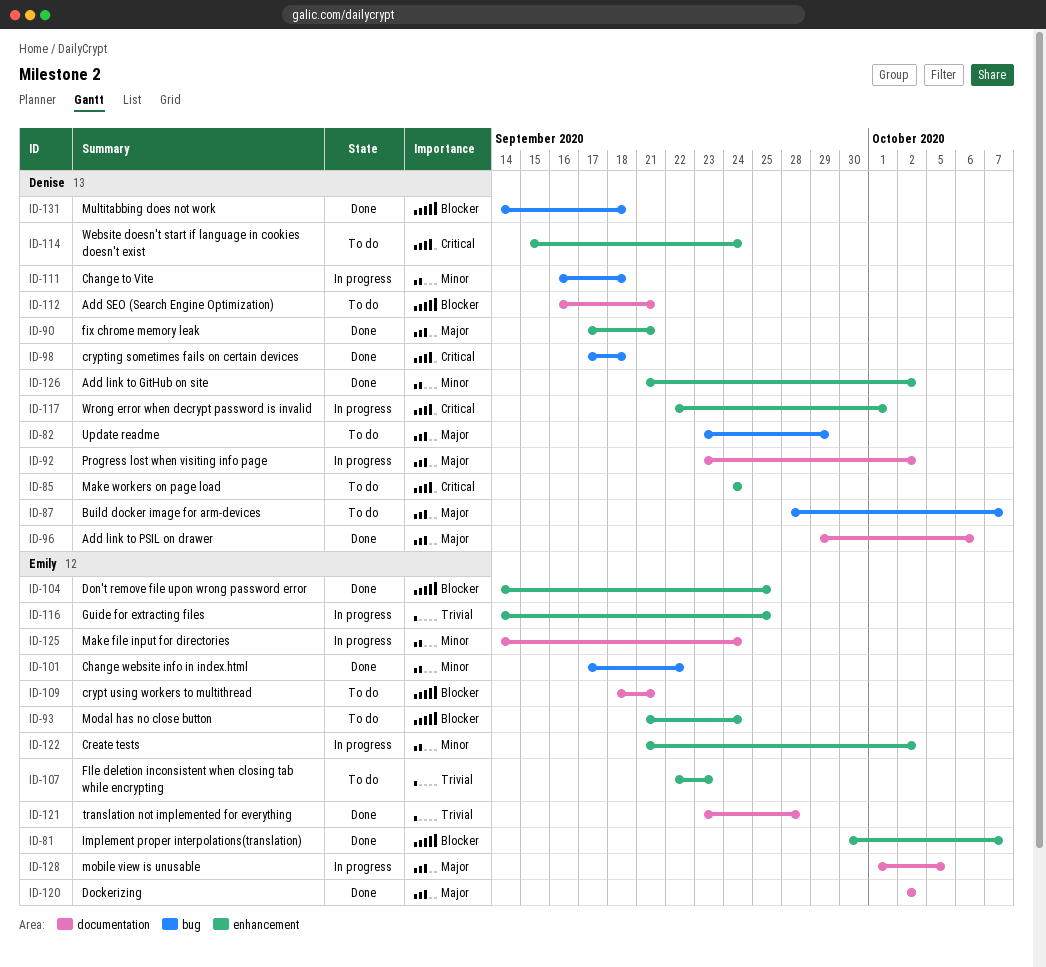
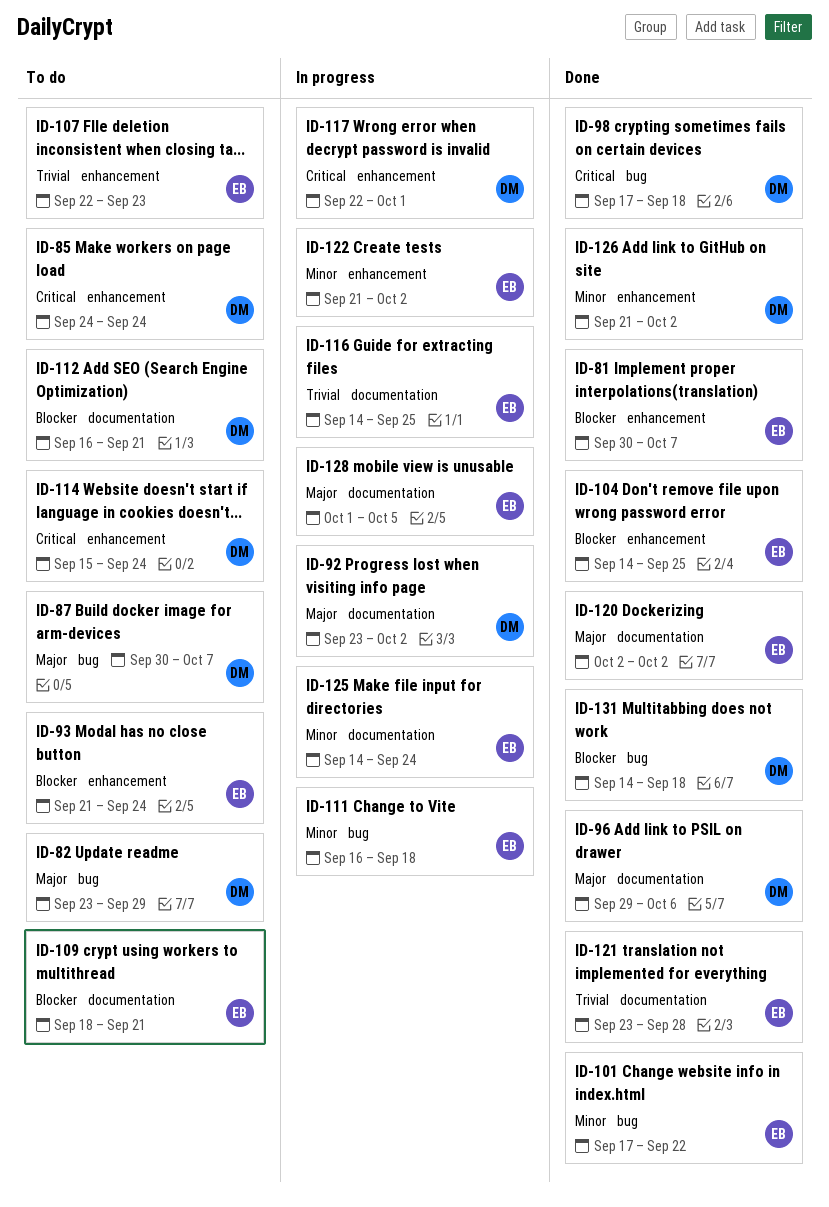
ID-87, start: Sep 28 -> Sep 30
ID-90: present -> none
ID-111, owner: Denise -> Emily
ID-116, label: enhancement -> documentation

